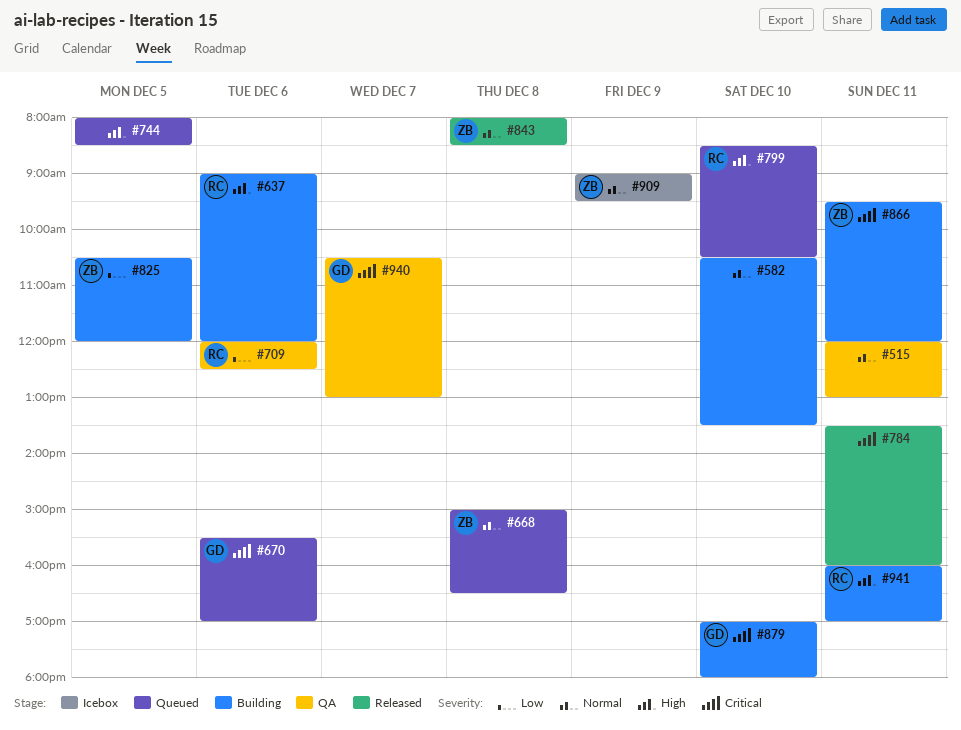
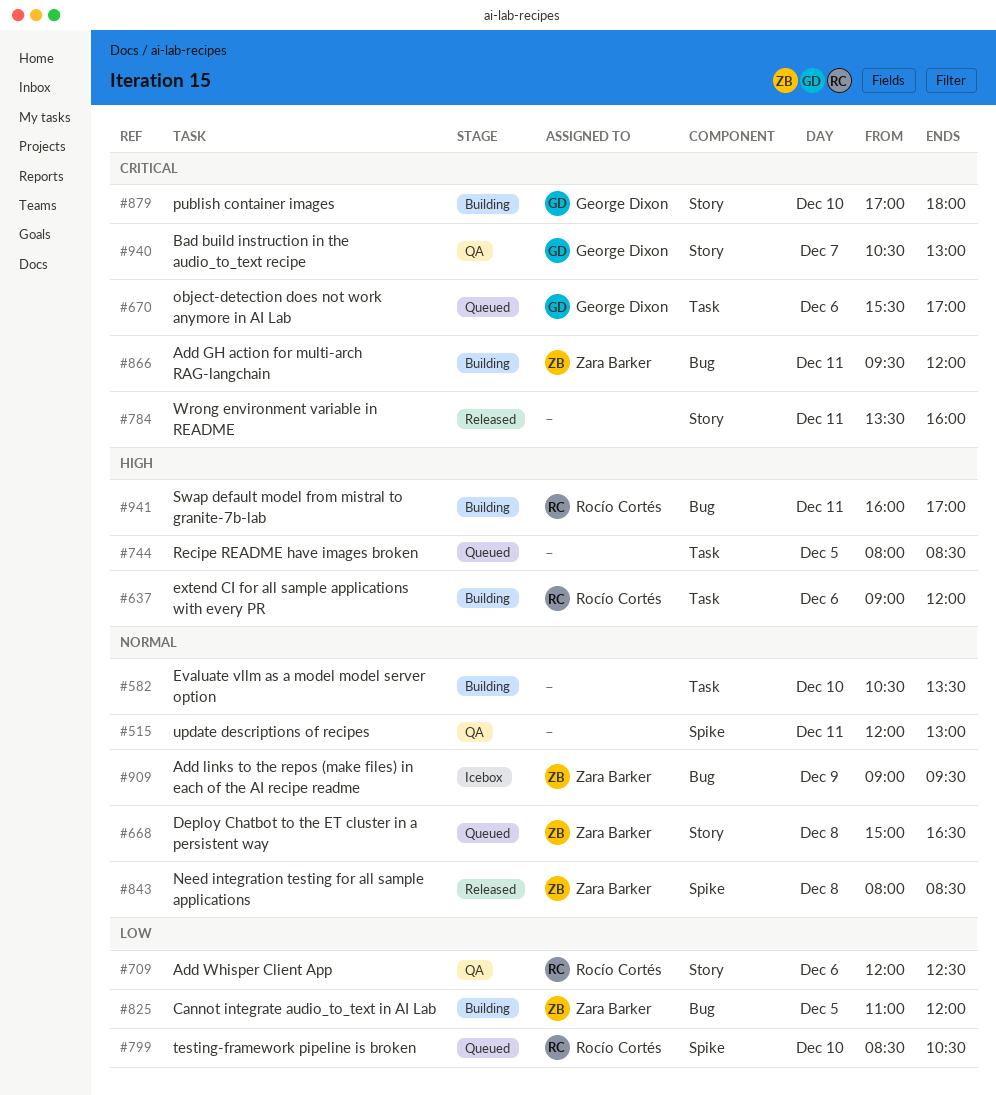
#799, priority: High -> Low
#825, begins: 10:30 -> 11:00

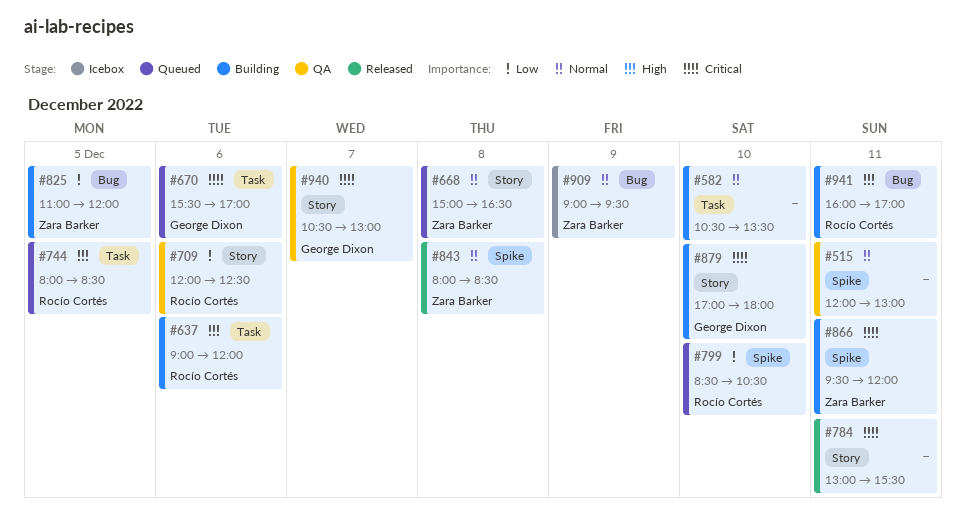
#744, owner: none -> Rocío Cortés
#784, begins: 13:30 -> 13:00
#784, ends: 16:00 -> 15:30
#866, label: Bug -> Spike

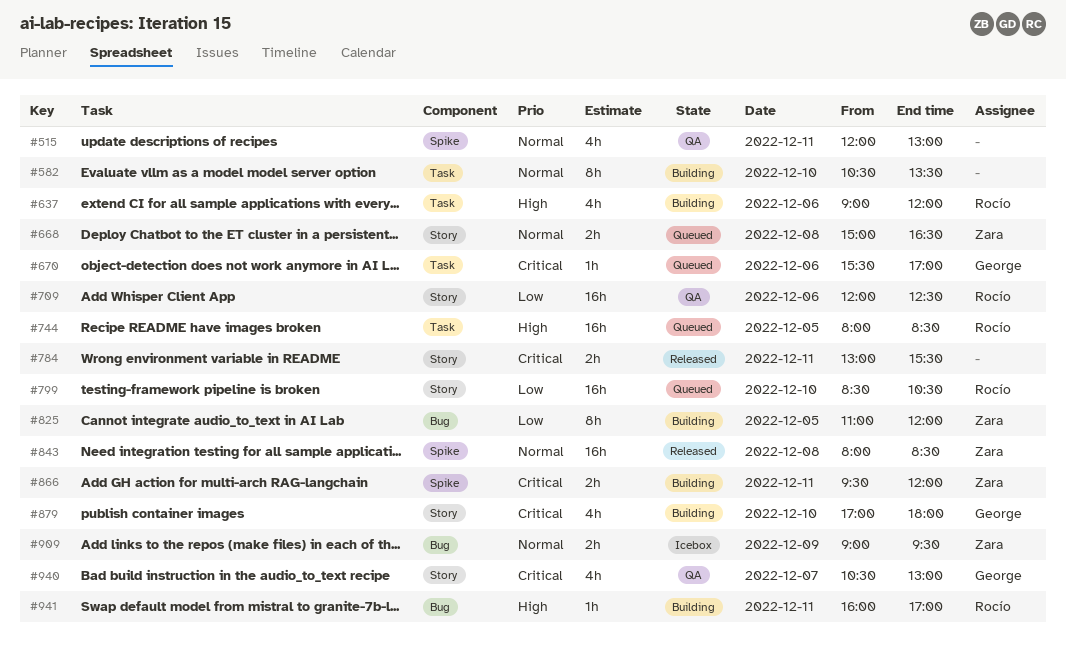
#799, label: Spike -> Story

